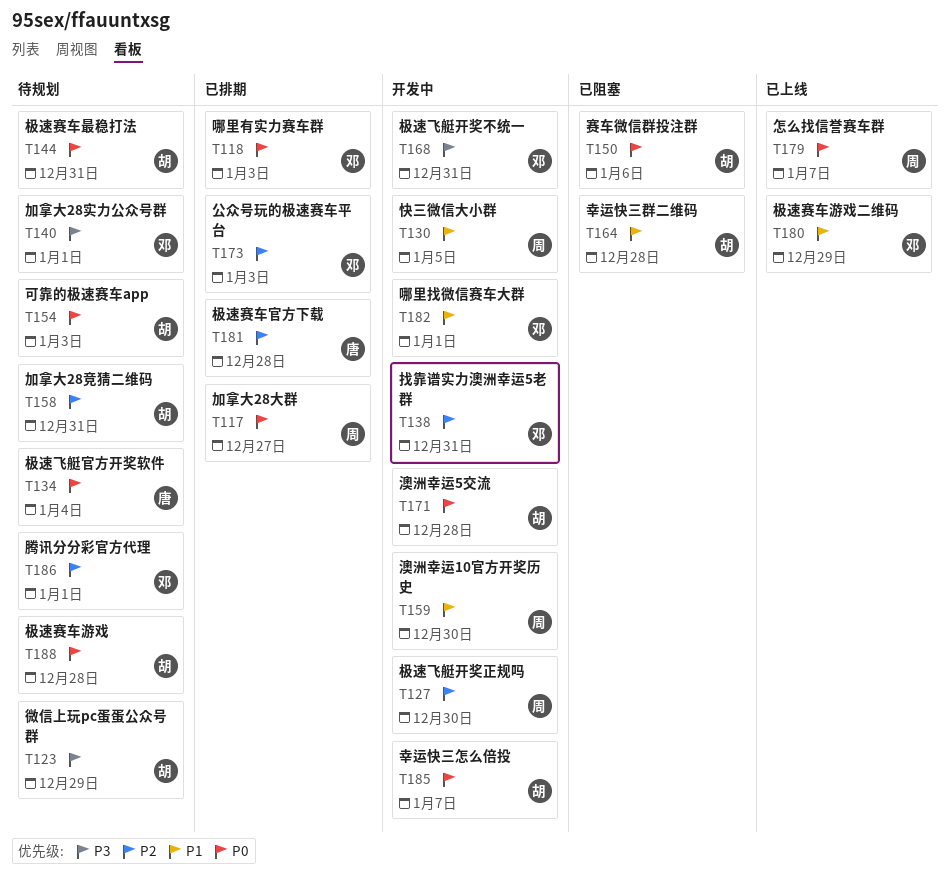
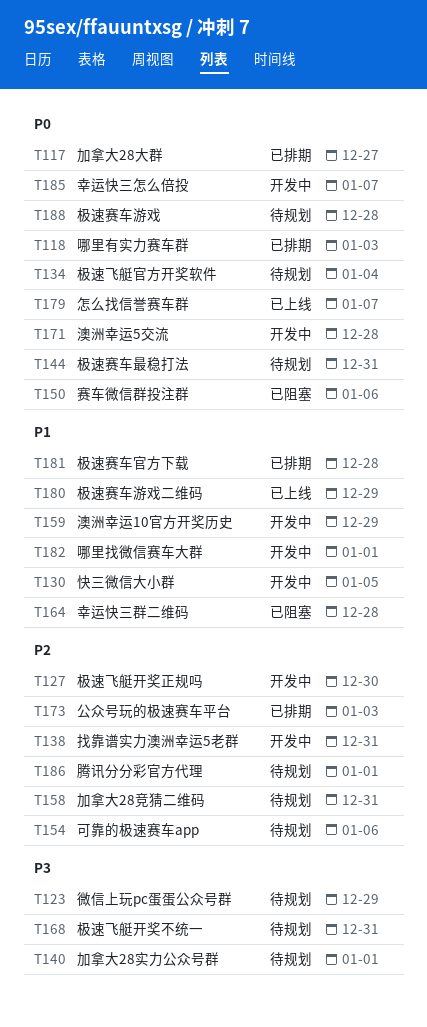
T154, priority: P0 -> P2
T154, due: Jan 3 -> Jan 6
T159, due: Dec 30 -> Dec 29
T168, status: 开发中 -> 待规划
T181, priority: P2 -> P1

